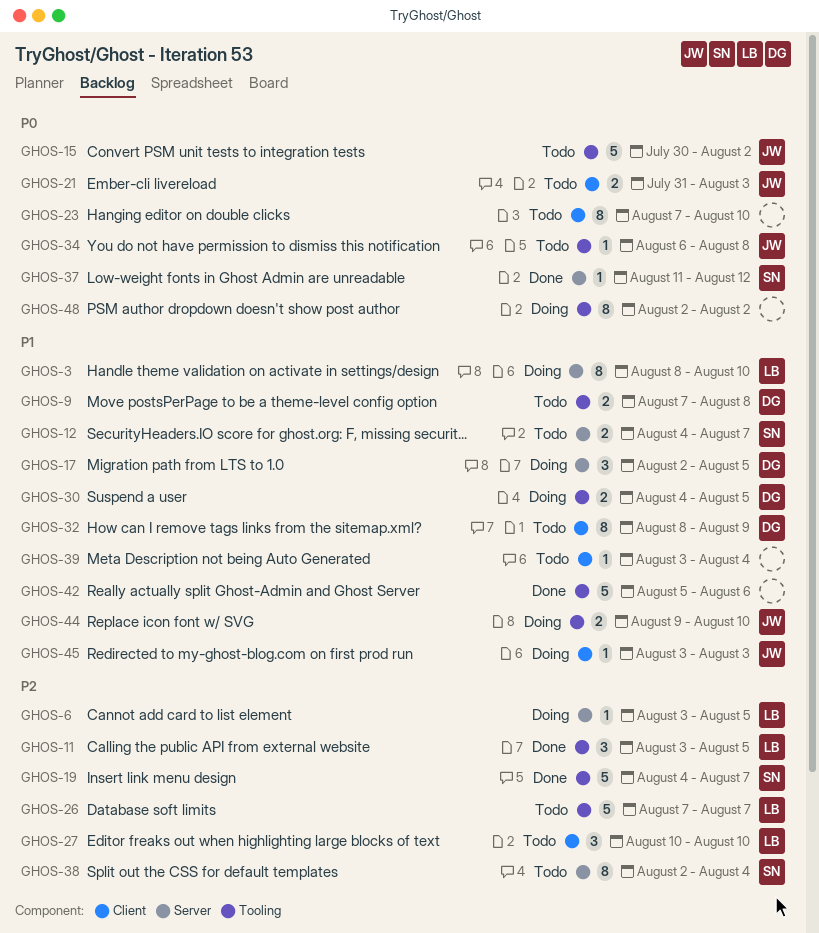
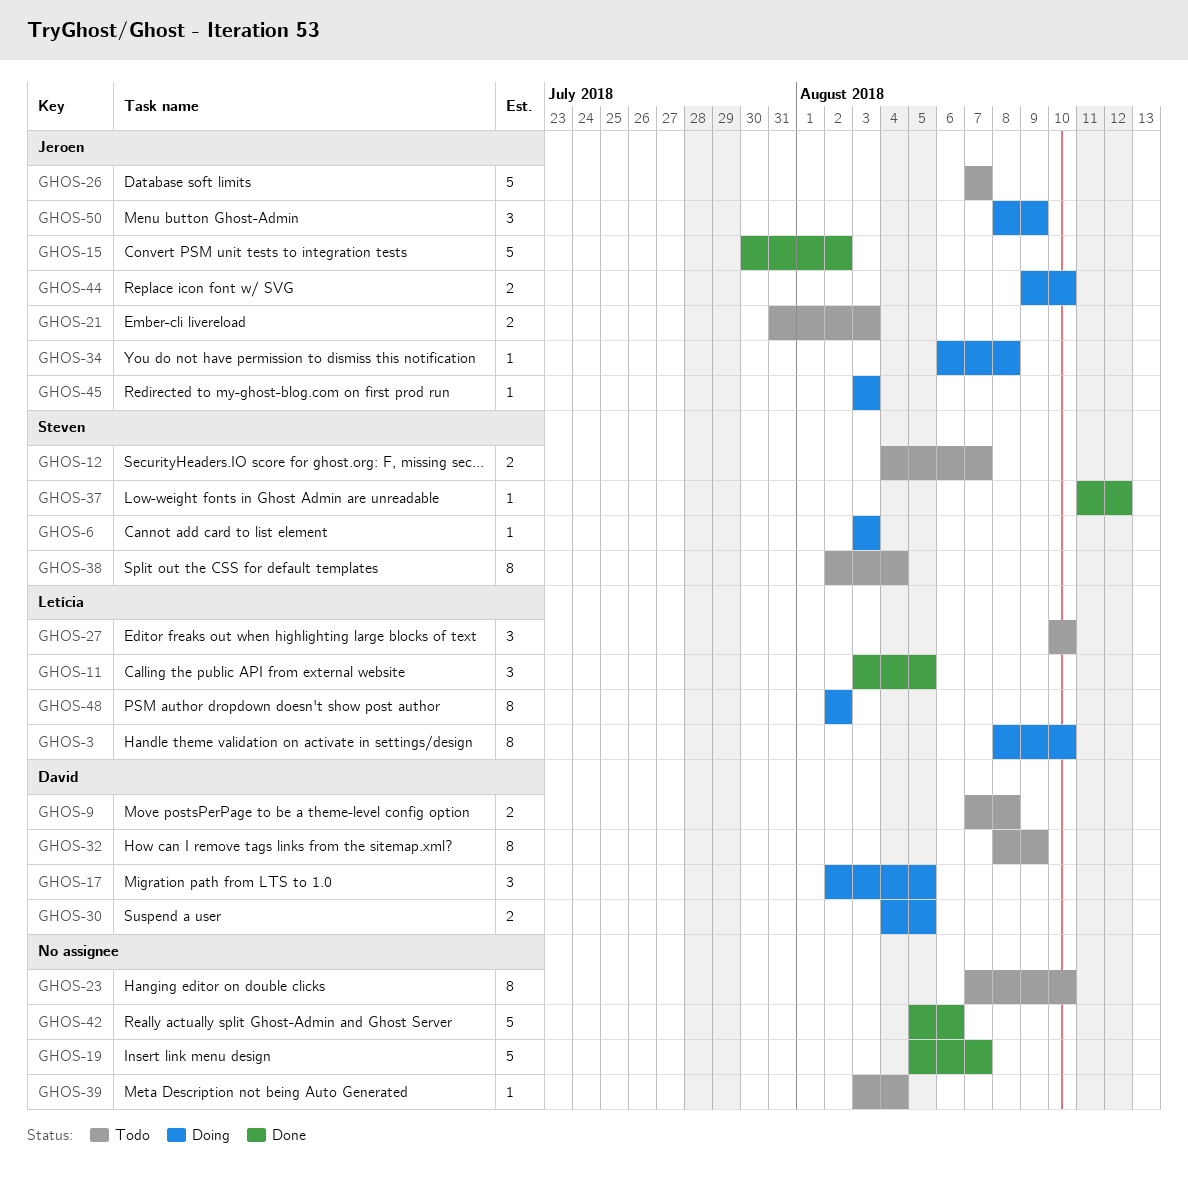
GHOS-6, owner: Letícia -> Steven
GHOS-6, due: Aug 5 -> Aug 3
GHOS-15, status: Todo -> Done
GHOS-19, owner: Steven -> none
GHOS-19, start: Aug 4 -> Aug 5
GHOS-26, owner: Letícia -> Jeroen
GHOS-34, status: Todo -> Doing
GHOS-48, owner: none -> Letícia
GHOS-50: none -> present

